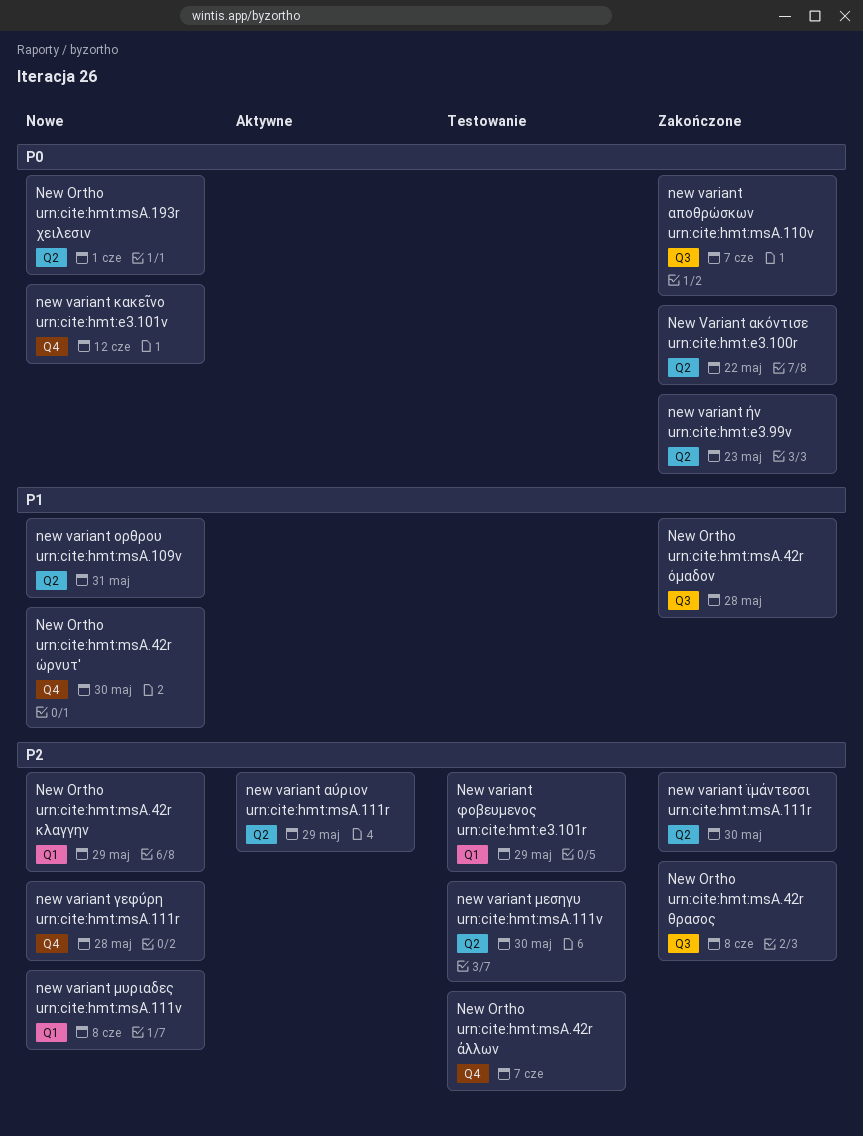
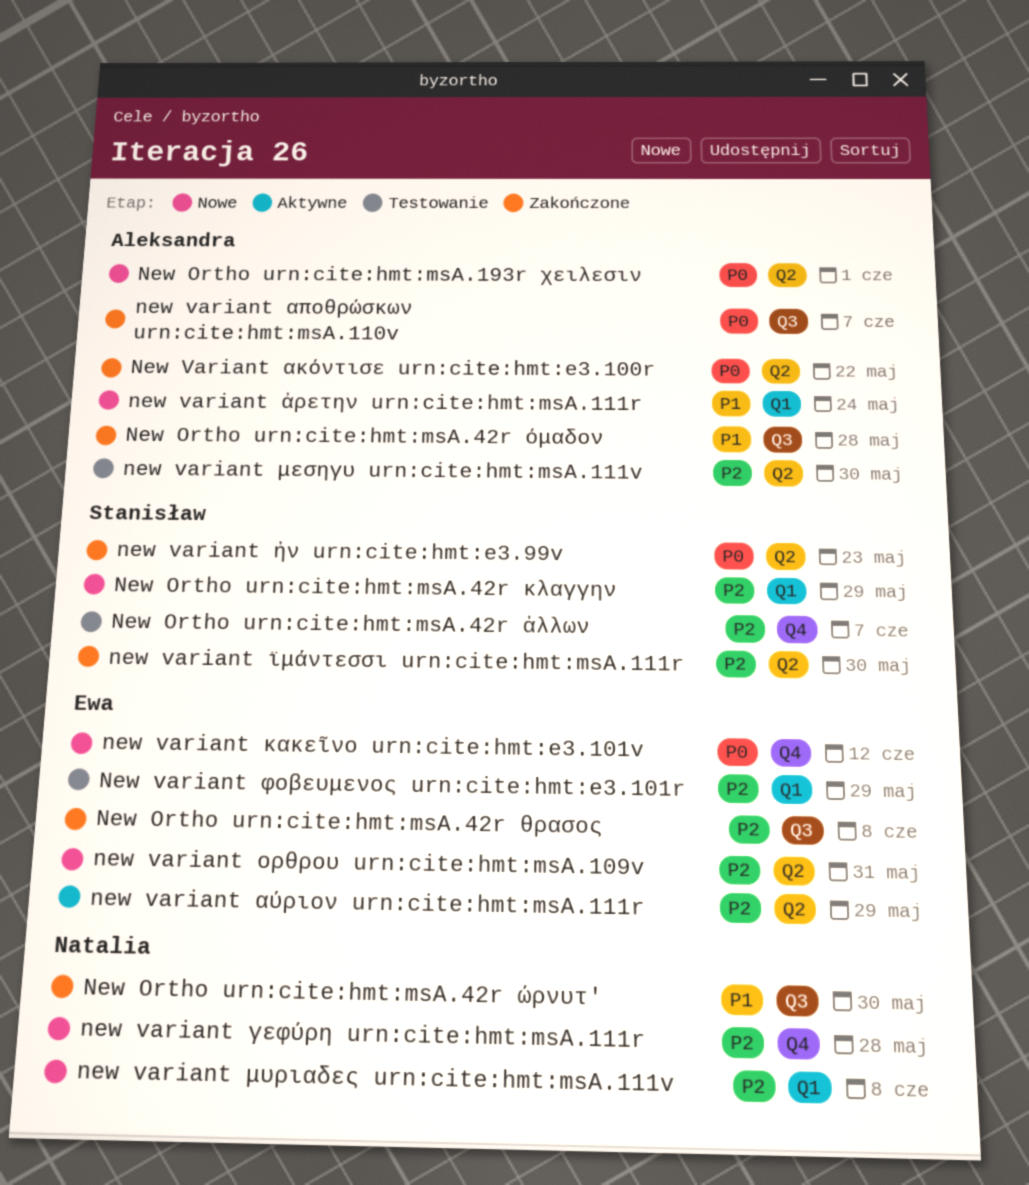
New Ortho urn:cite:hmt:msA.42r ώρνυτ', status: Nowe -> Zakończone
New Ortho urn:cite:hmt:msA.42r ώρνυτ', label: Q4 -> Q3
new variant ορθρου urn:cite:hmt:msA.109v, priority: P1 -> P2
new variant ἀρετην urn:cite:hmt:msA.111r: none -> present

